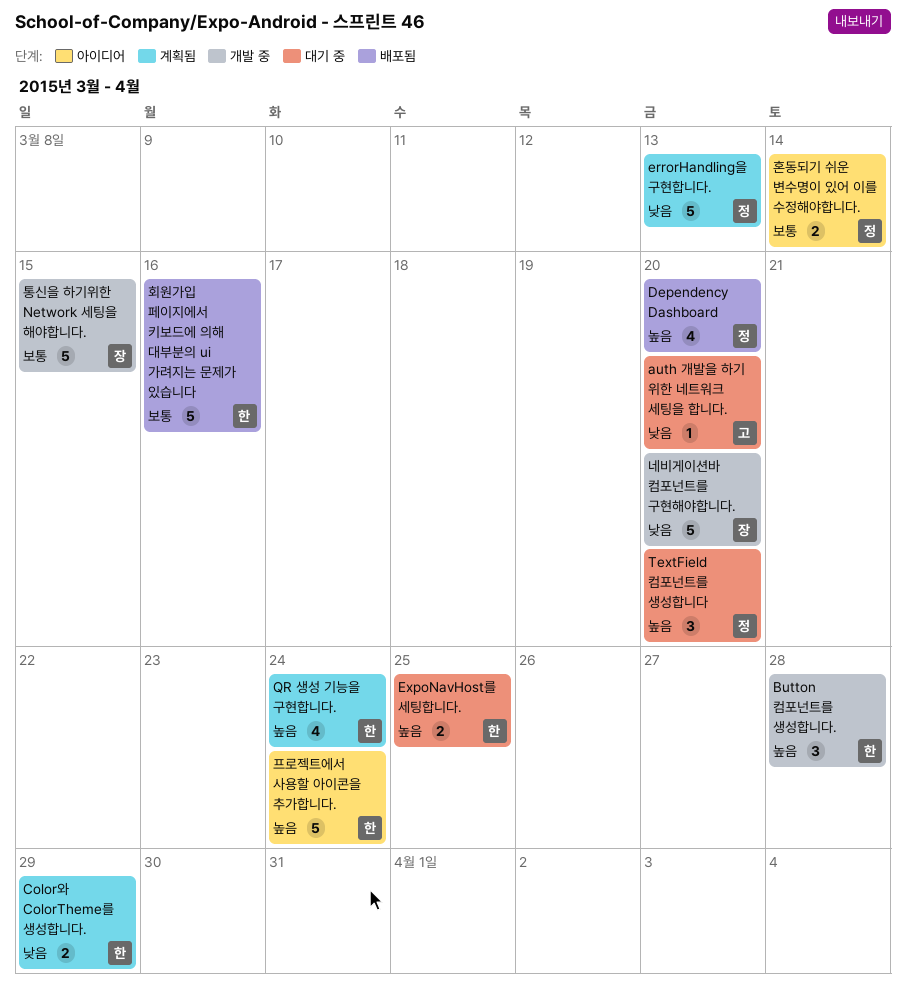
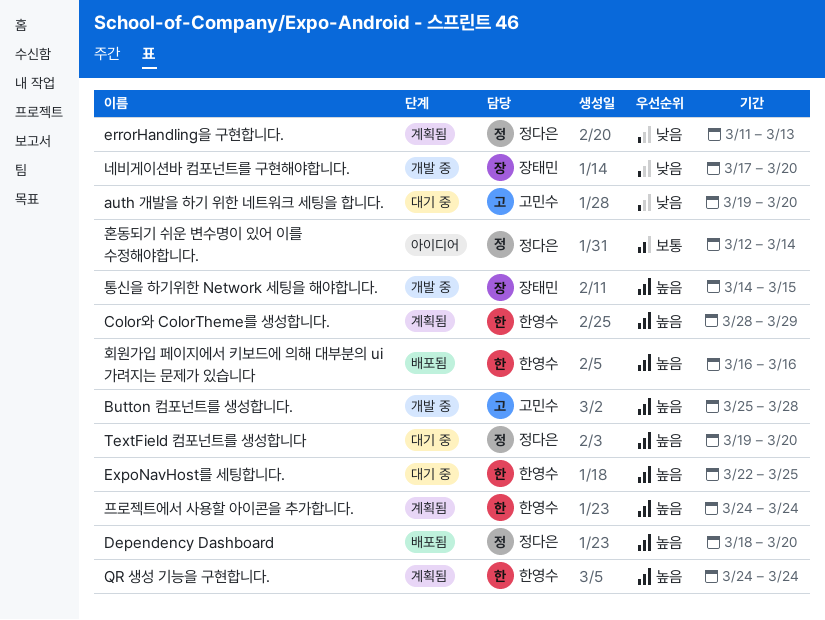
Button 컴포넌트를 생성합니다., owner: 한영수 -> 고민수
Color와 ColorTheme를 생성합니다., priority: 낮음 -> 높음
통신을 하기위한 Network 세팅을 해야합니다., priority: 보통 -> 높음
프로젝트에서 사용할 아이콘을 추가합니다., status: 아이디어 -> 계획됨
회원가입 페이지에서 키보드에 의해 대부분의 ui 가려지는 문제가 있습니다, priority: 보통 -> 높음

